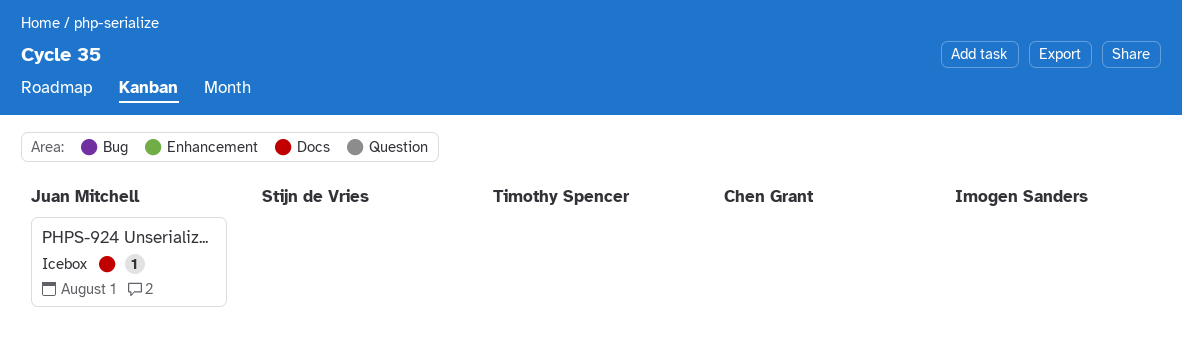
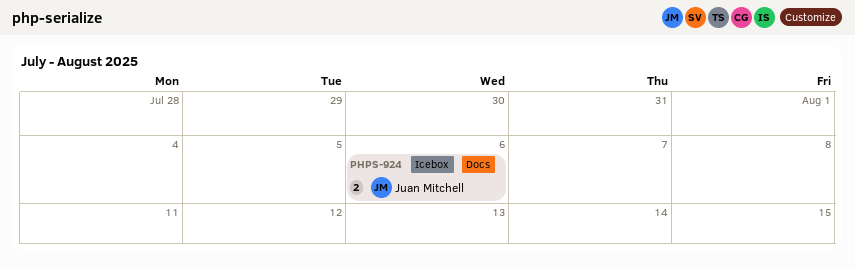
PHPS-924, estimate: 1 -> 2
PHPS-924, due: Aug 1 -> Aug 6

